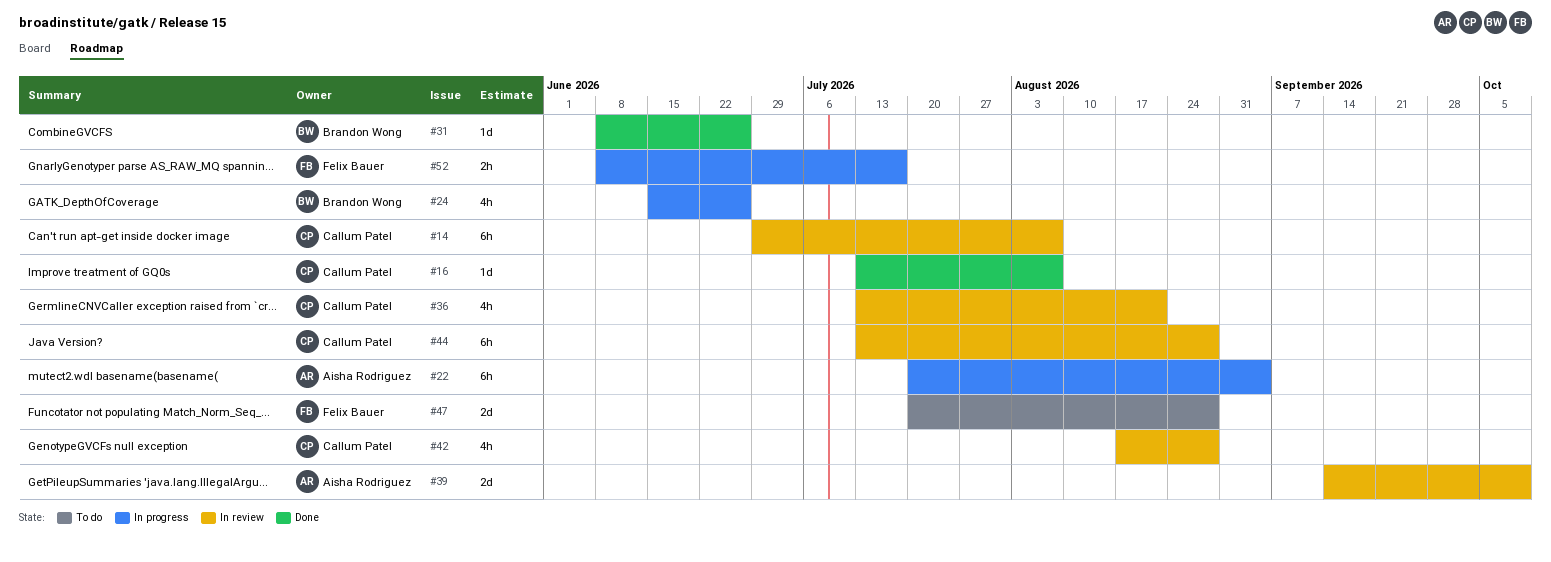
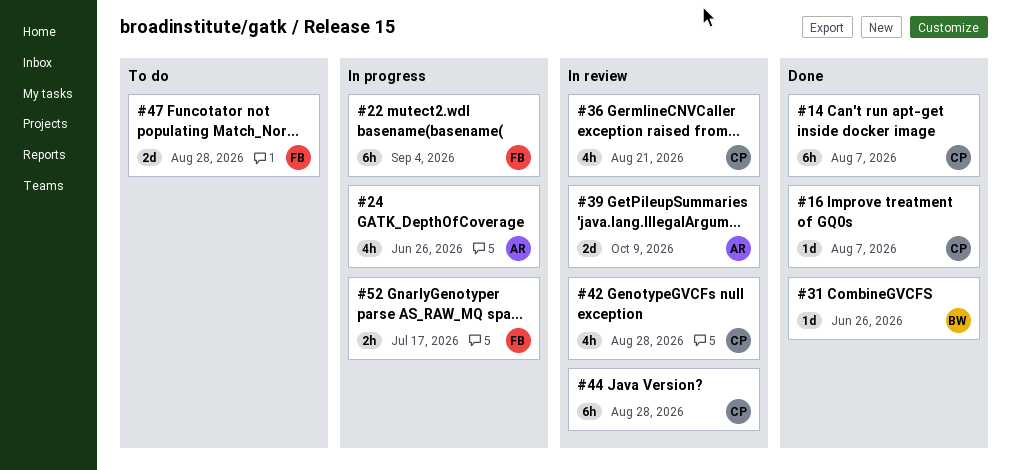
#14, status: In review -> Done
#22, owner: Aisha Rodriguez -> Felix Bauer
#24, owner: Brandon Wong -> Aisha Rodriguez

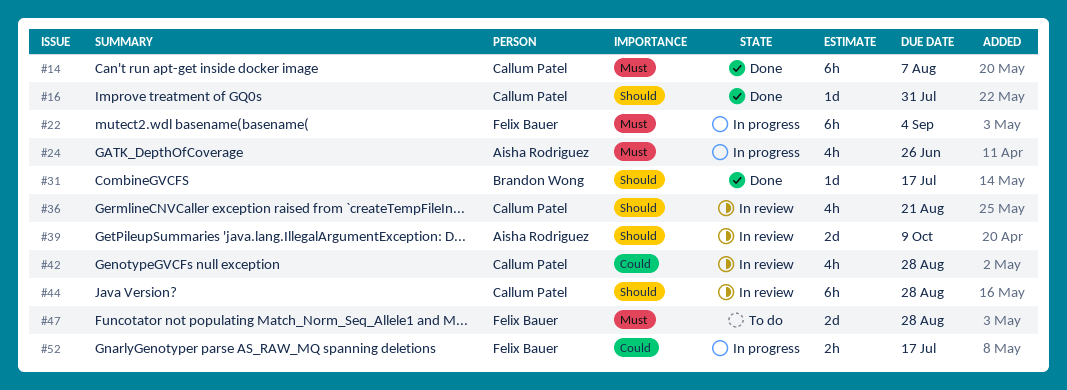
#16, due: Aug 7 -> Jul 31
#31, due: Jun 26 -> Jul 17

